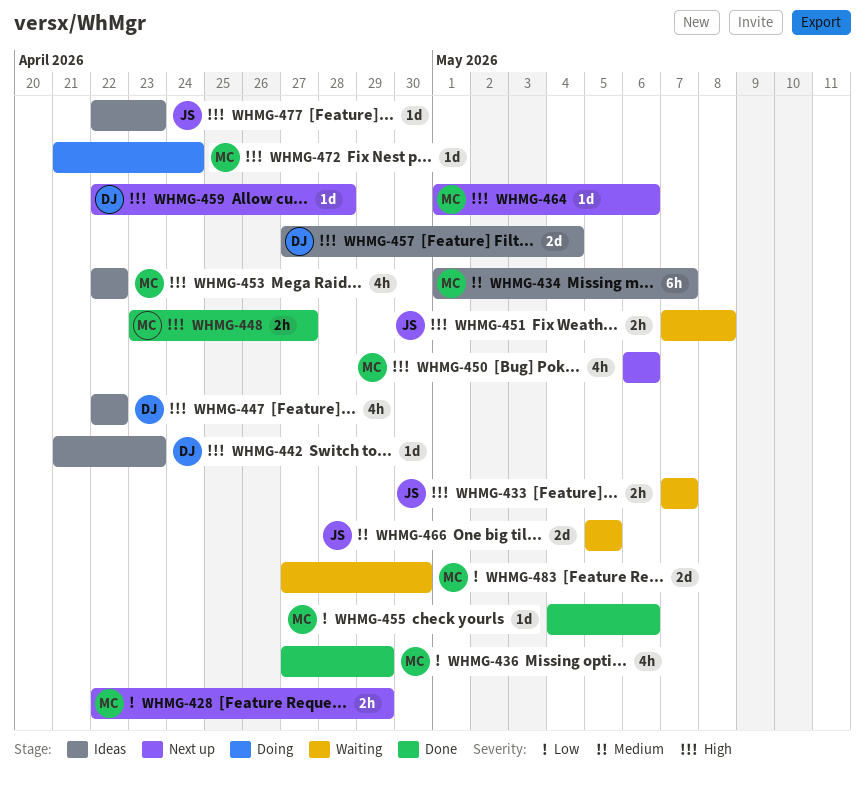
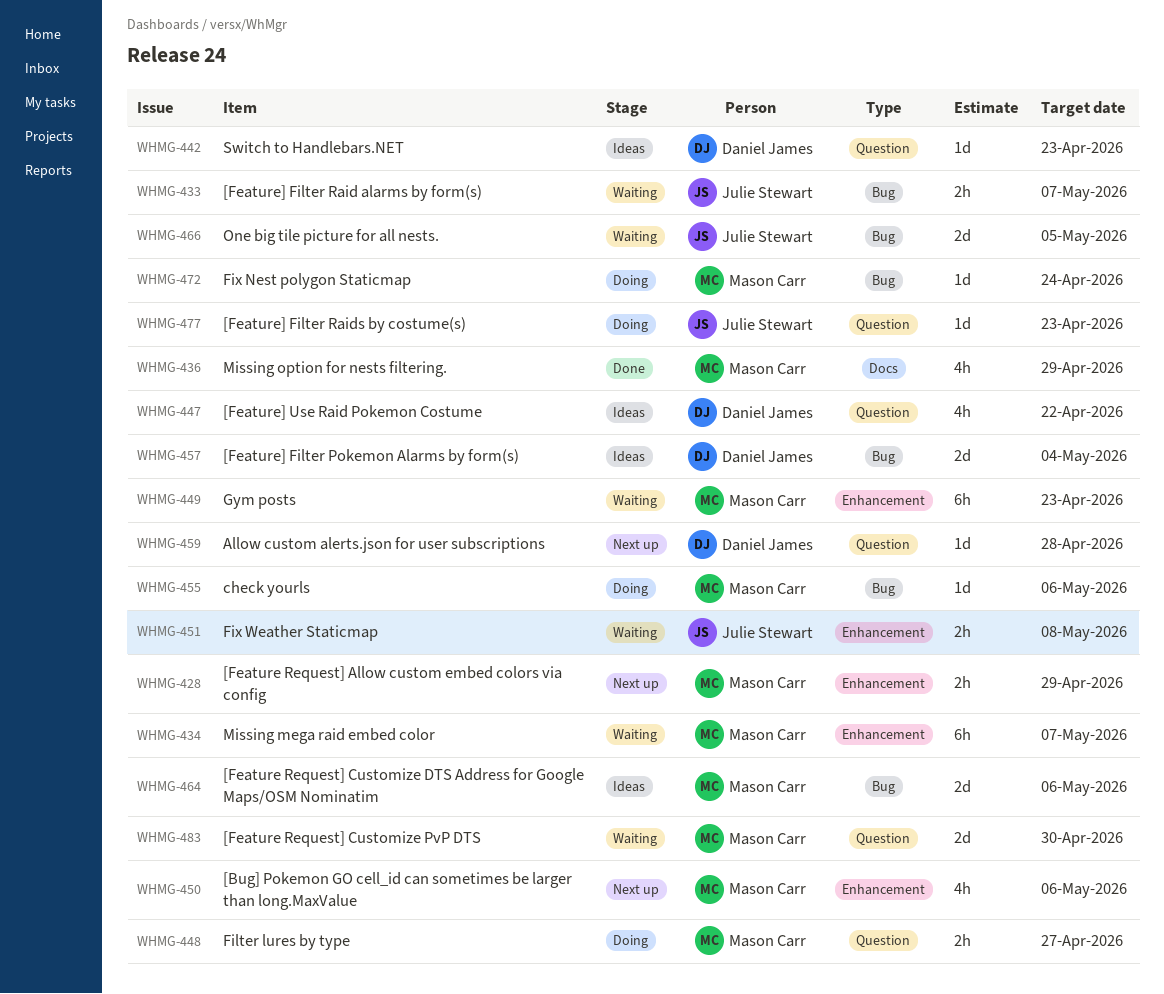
WHMG-434, status: Ideas -> Waiting
WHMG-448, status: Done -> Doing
WHMG-449: none -> present
WHMG-453: present -> none
WHMG-455, status: Done -> Doing
WHMG-464, status: Next up -> Ideas
WHMG-464, estimate: 1d -> 2d
WHMG-477, status: Ideas -> Doing

